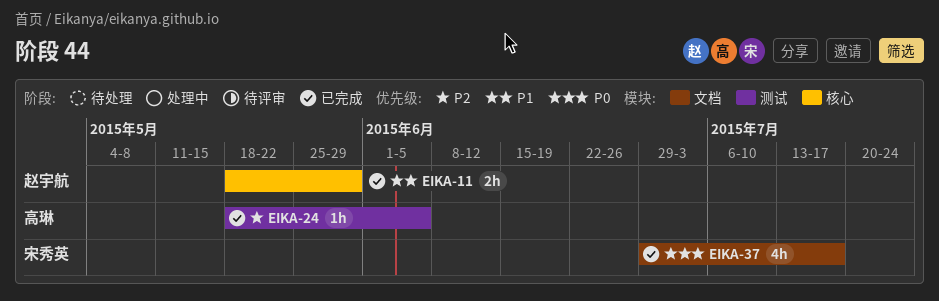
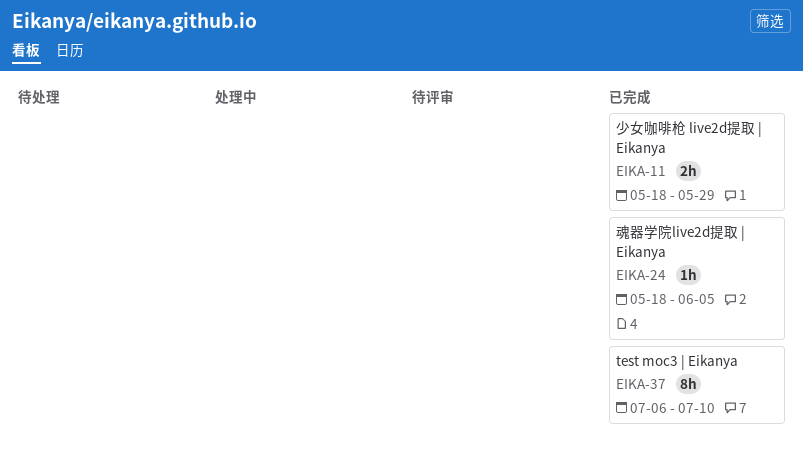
EIKA-37, estimate: 4h -> 8h
EIKA-37, start: Jun 29 -> Jul 6
EIKA-37, due: Jul 17 -> Jul 10

